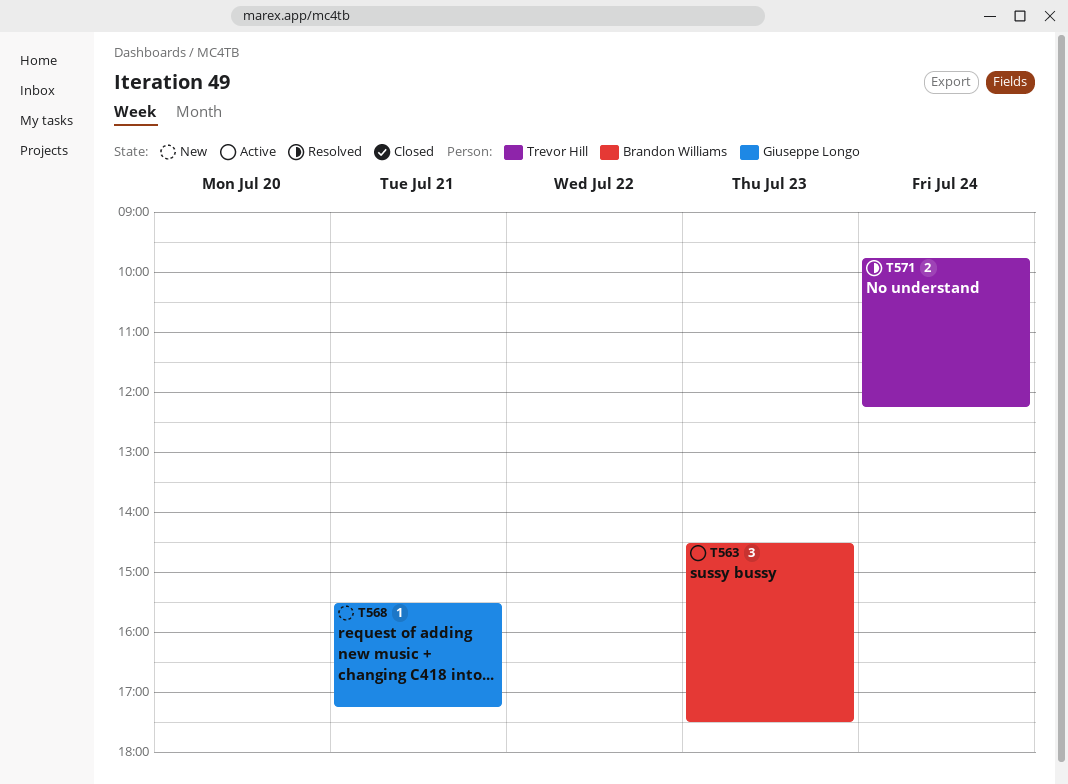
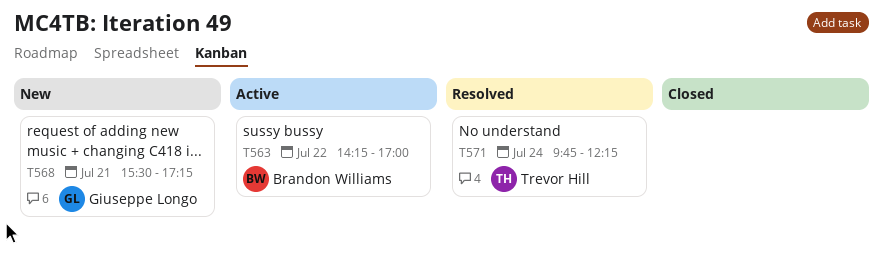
T563, day: Jul 23 -> Jul 22
T563, begins: 14:30 -> 14:15
T563, ends: 17:30 -> 17:00

